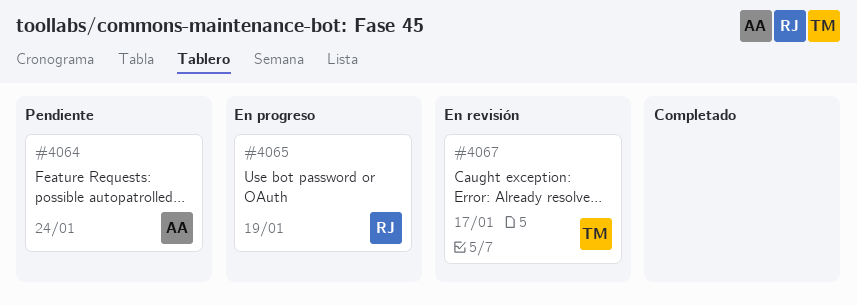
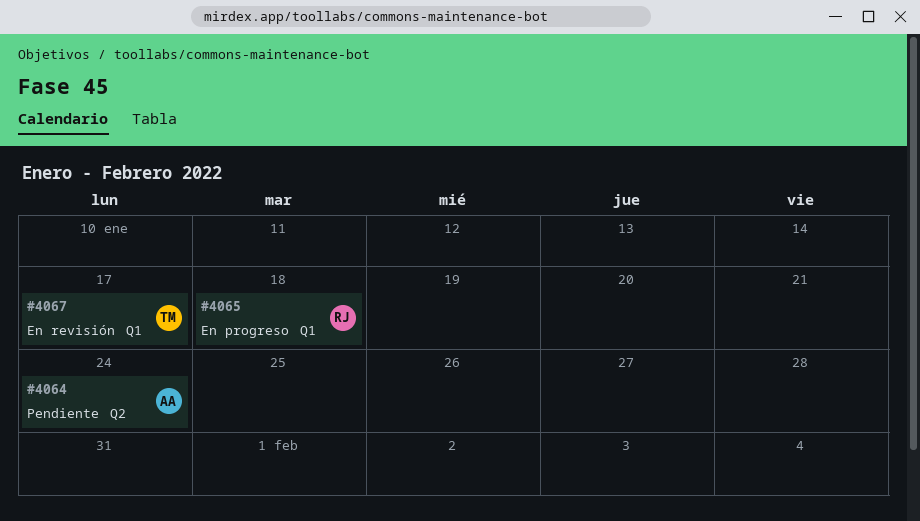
#4065, due: Jan 19 -> Jan 18

